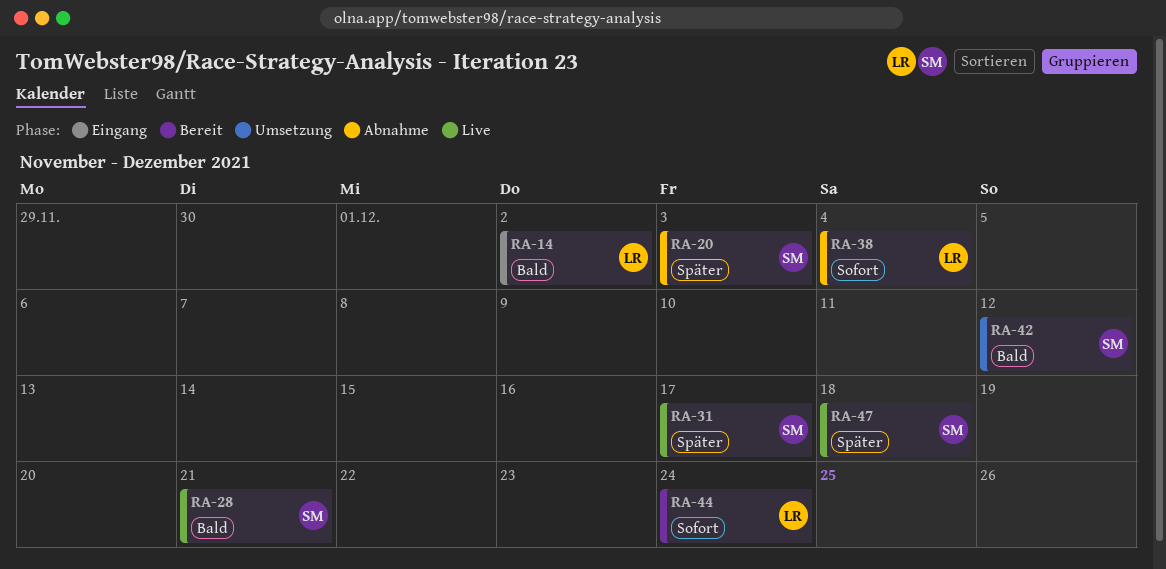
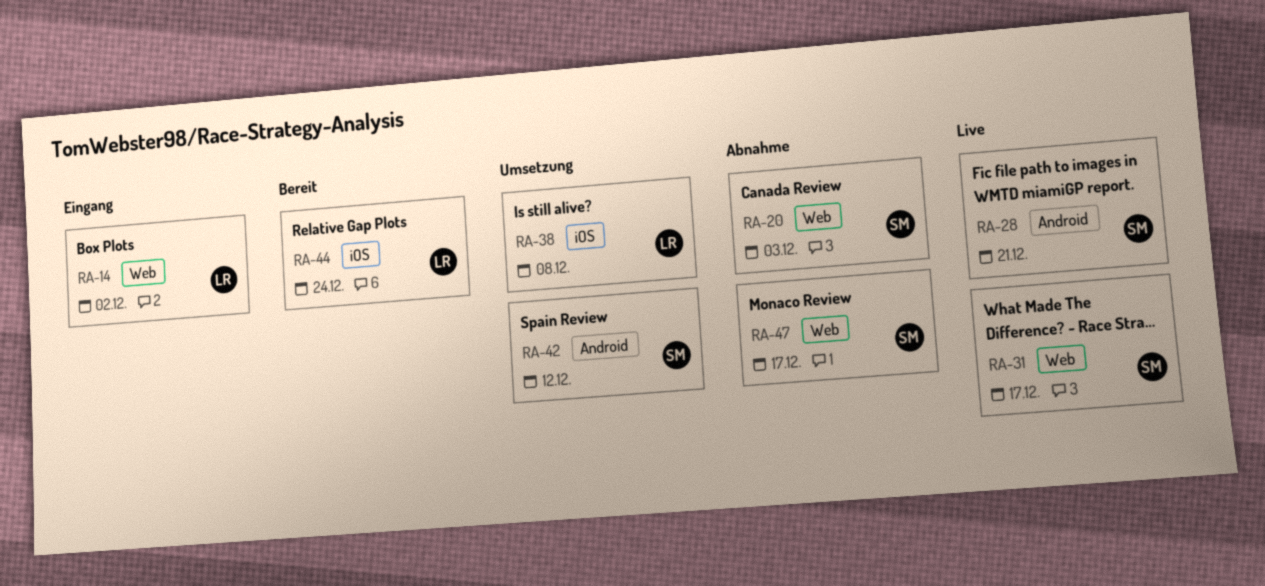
RA-38, status: Abnahme -> Umsetzung
RA-38, due: Dec 4 -> Dec 8
RA-47, status: Live -> Abnahme
RA-47, due: Dec 18 -> Dec 17

